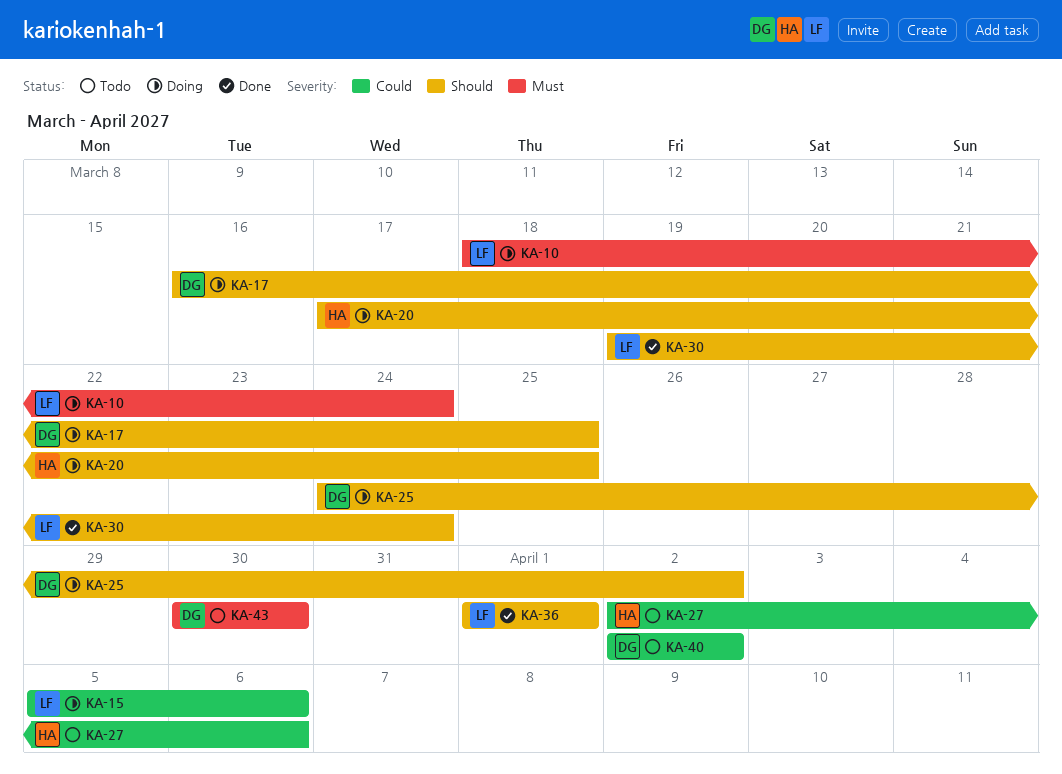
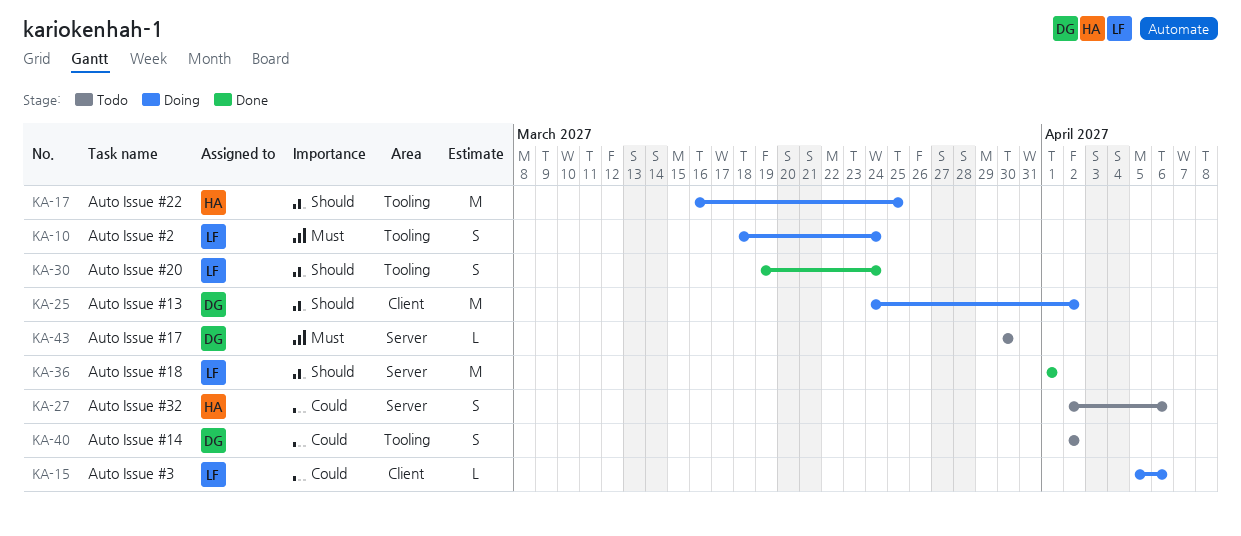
KA-17, owner: DG -> HA
KA-20: present -> none

